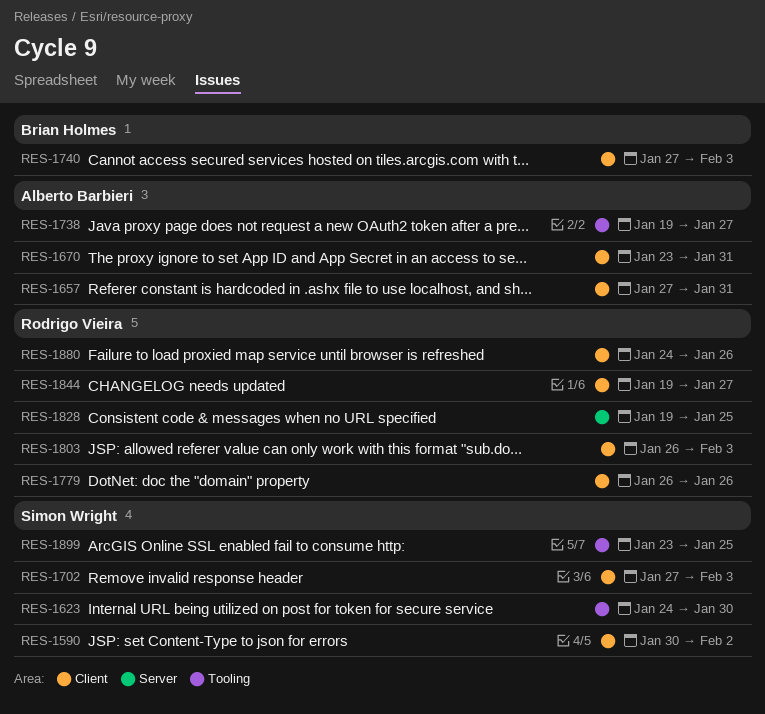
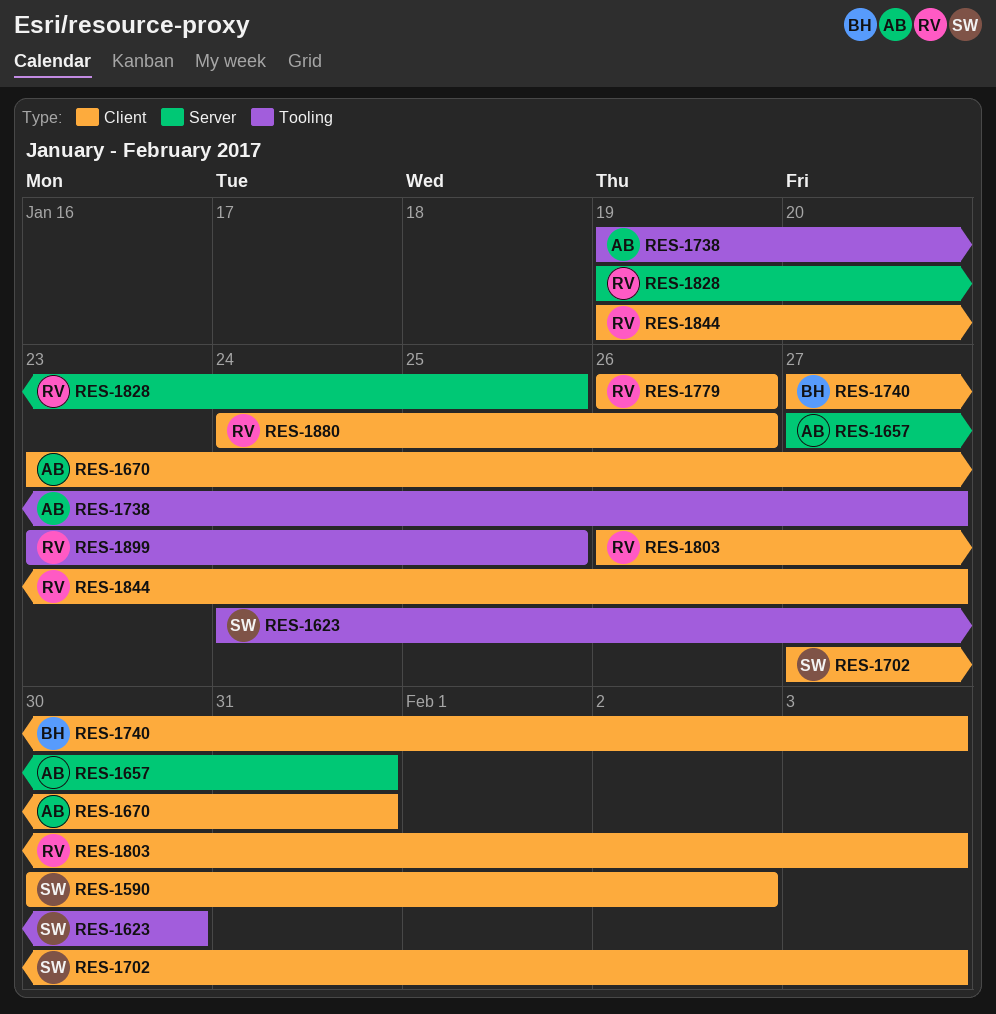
RES-1657, label: Client -> Server
RES-1899, owner: Simon Wright -> Rodrigo Vieira

